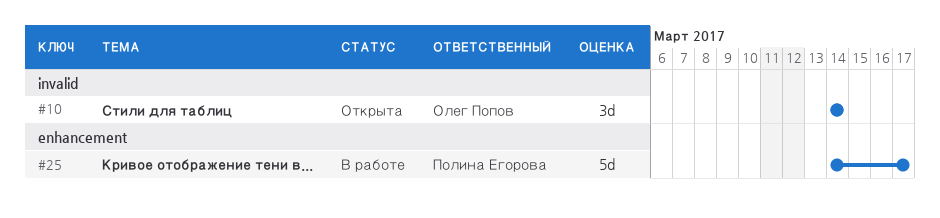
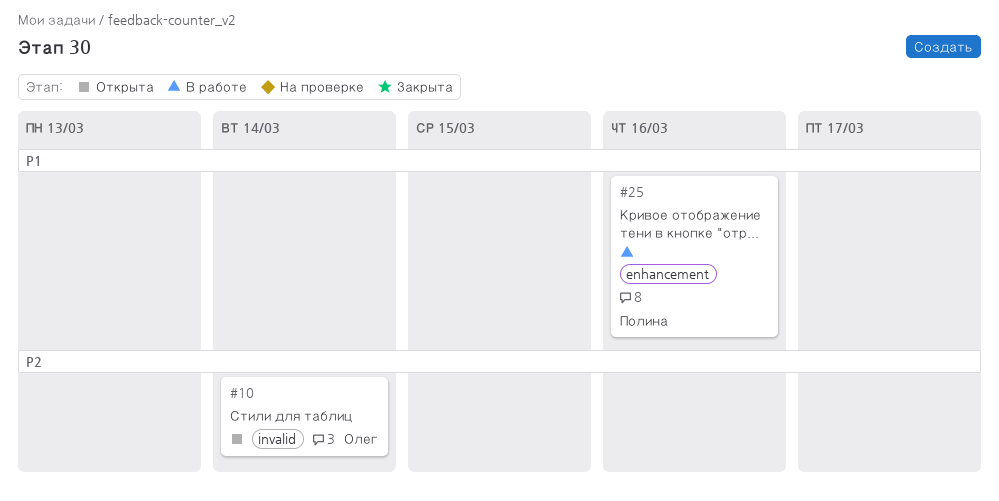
#25, due: Mar 17 -> Mar 16

